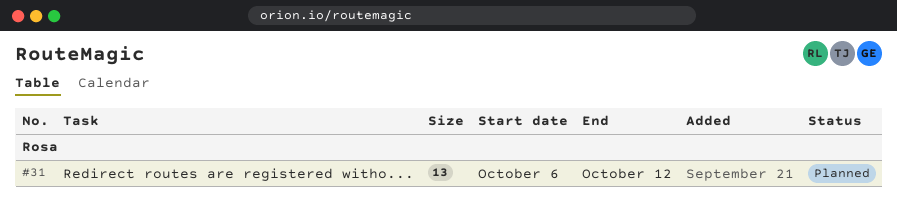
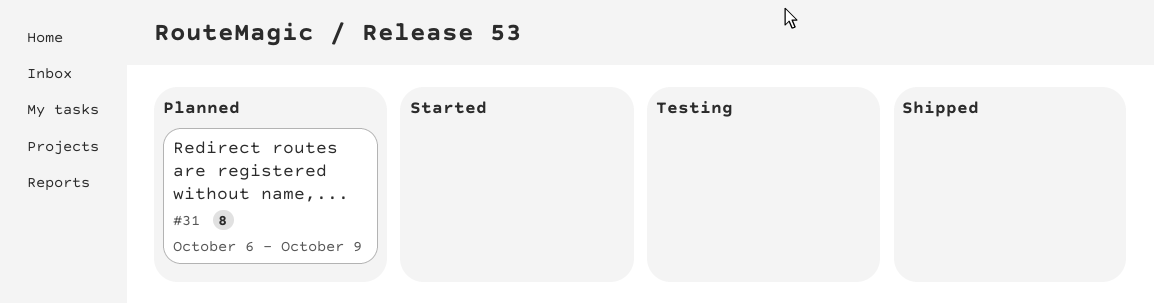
#31, estimate: 13 -> 8
#31, due: Oct 12 -> Oct 9

